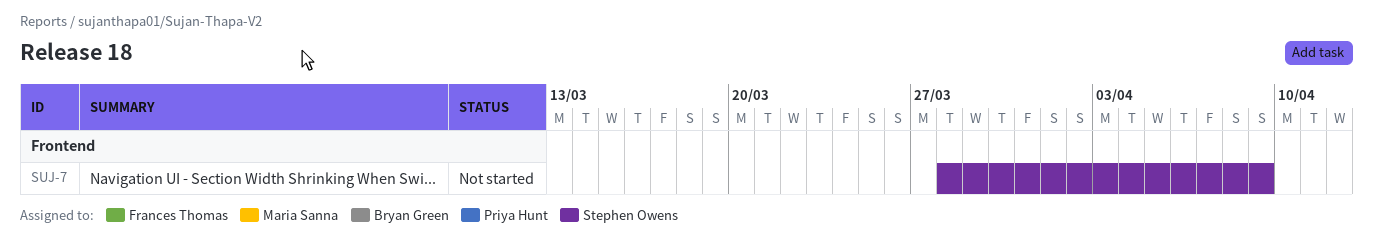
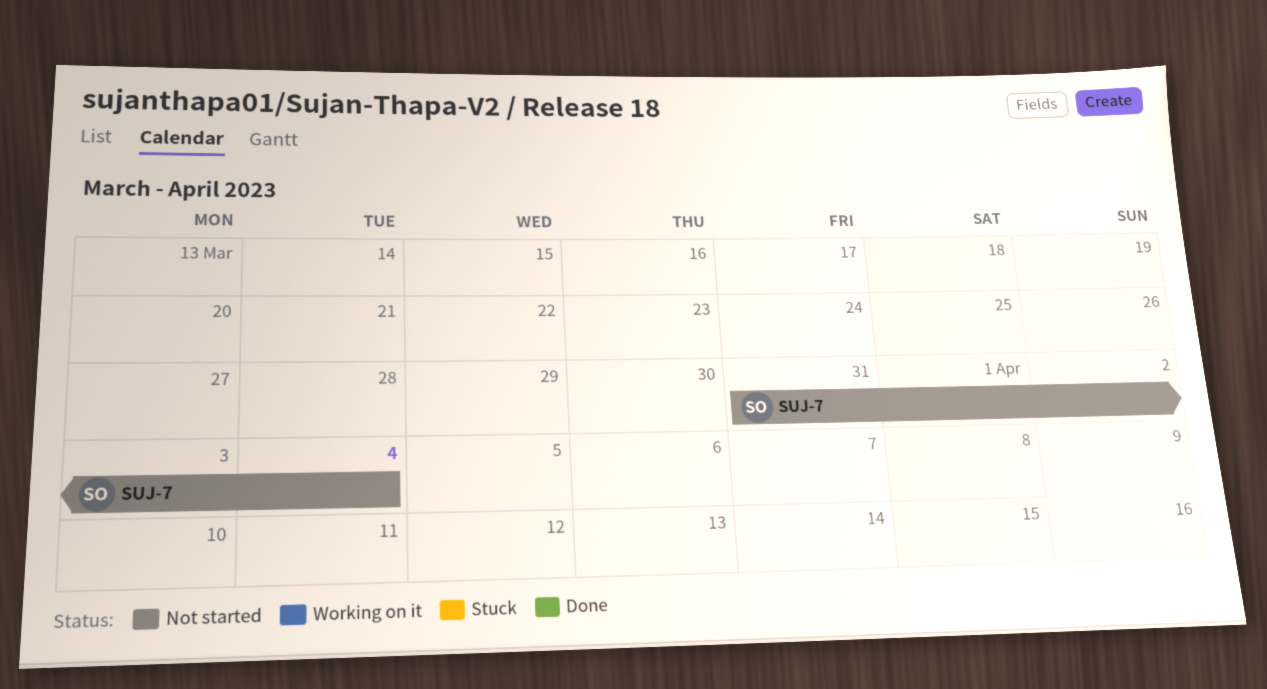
SUJ-7, start: Mar 28 -> Mar 31
SUJ-7, due: Apr 9 -> Apr 4

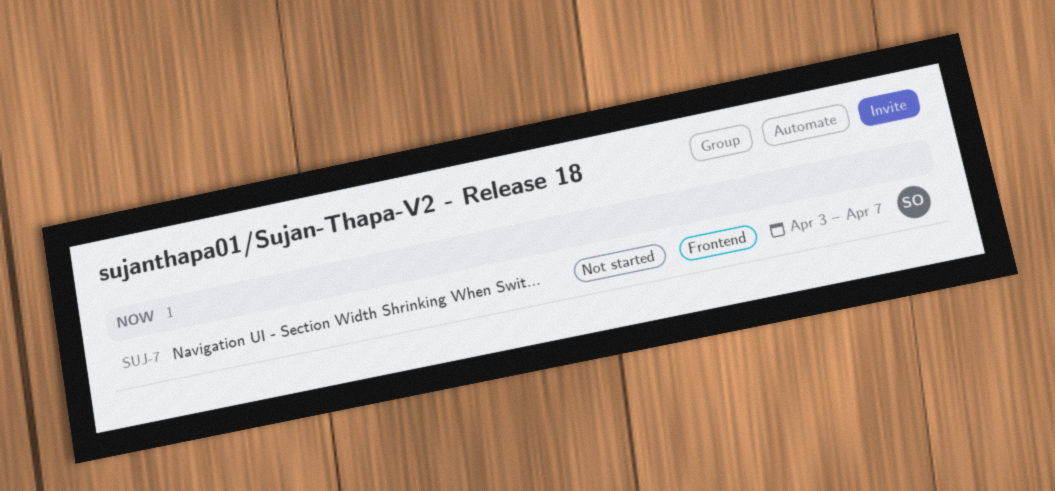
SUJ-7, start: Mar 31 -> Apr 3
SUJ-7, due: Apr 4 -> Apr 7

